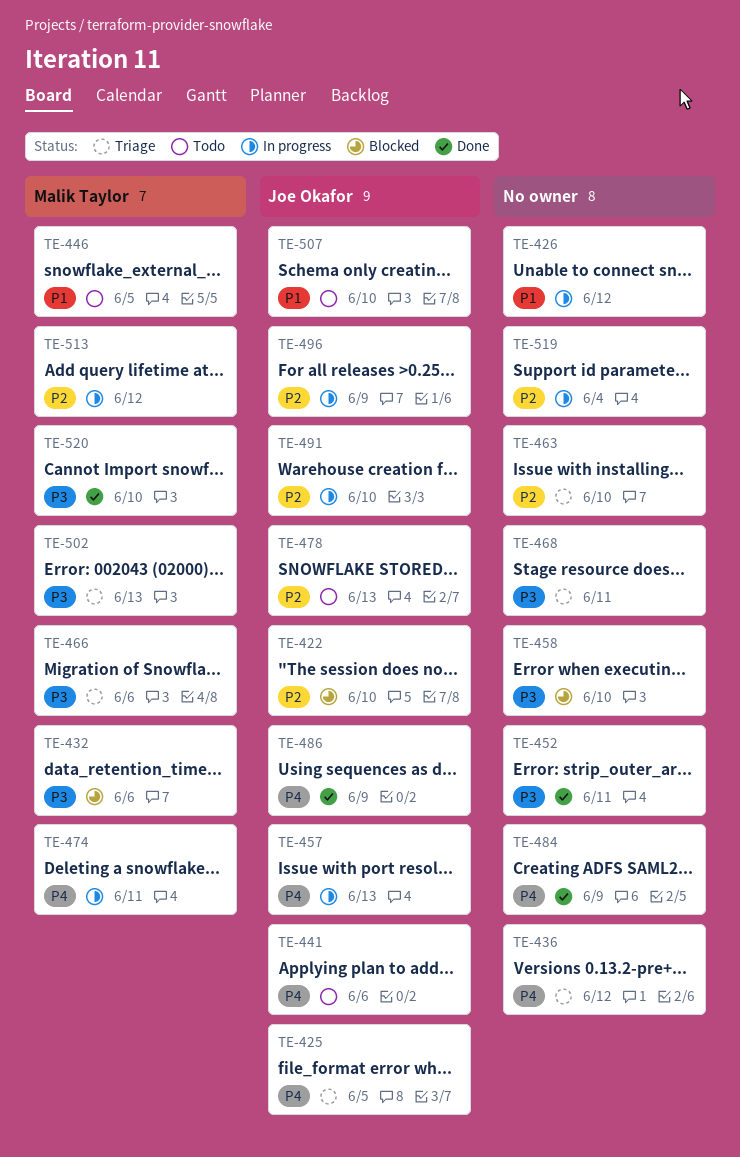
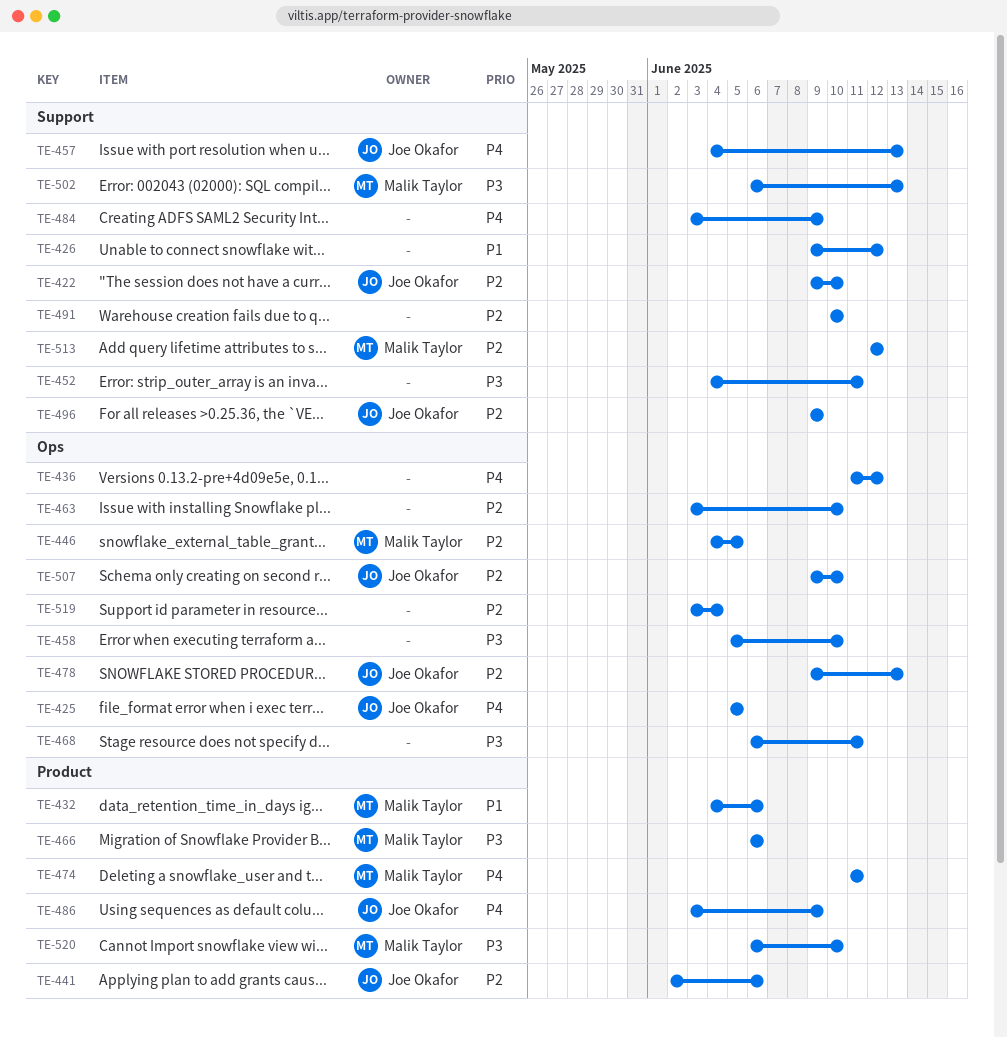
TE-432, priority: P3 -> P1
TE-441, priority: P4 -> P2
TE-446, priority: P1 -> P2
TE-491, owner: Joe Okafor -> none
TE-507, priority: P1 -> P2

